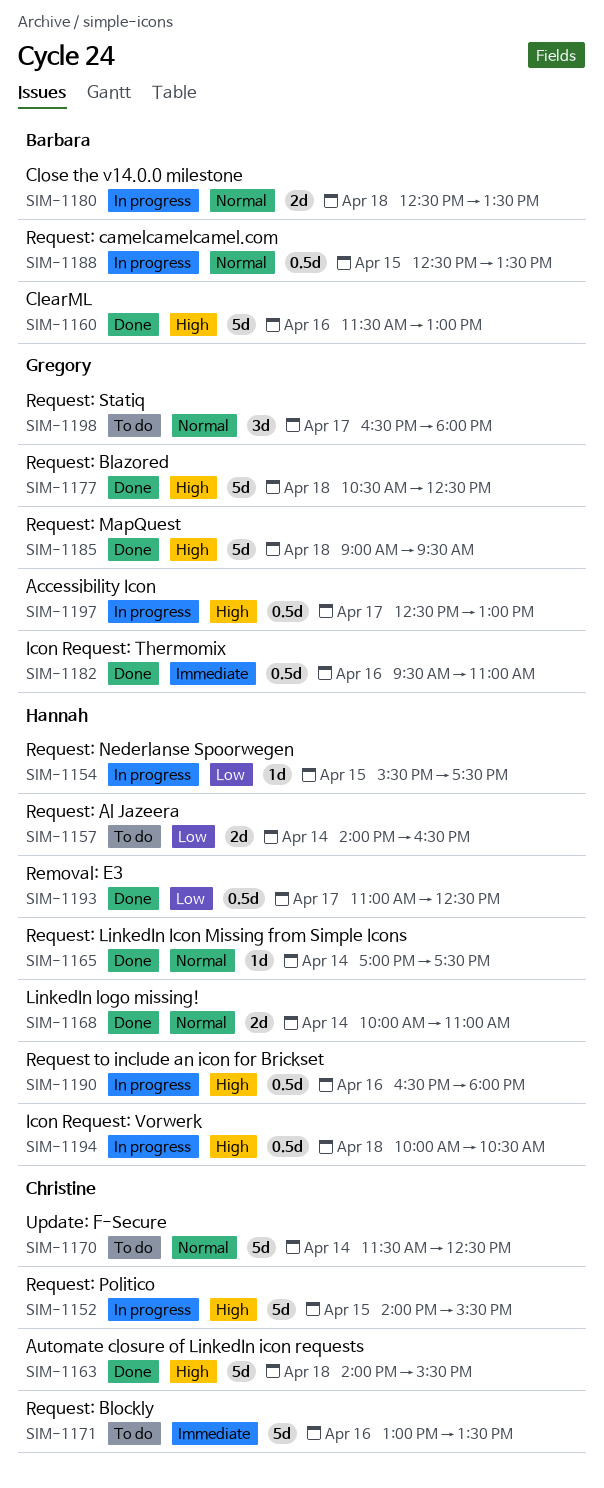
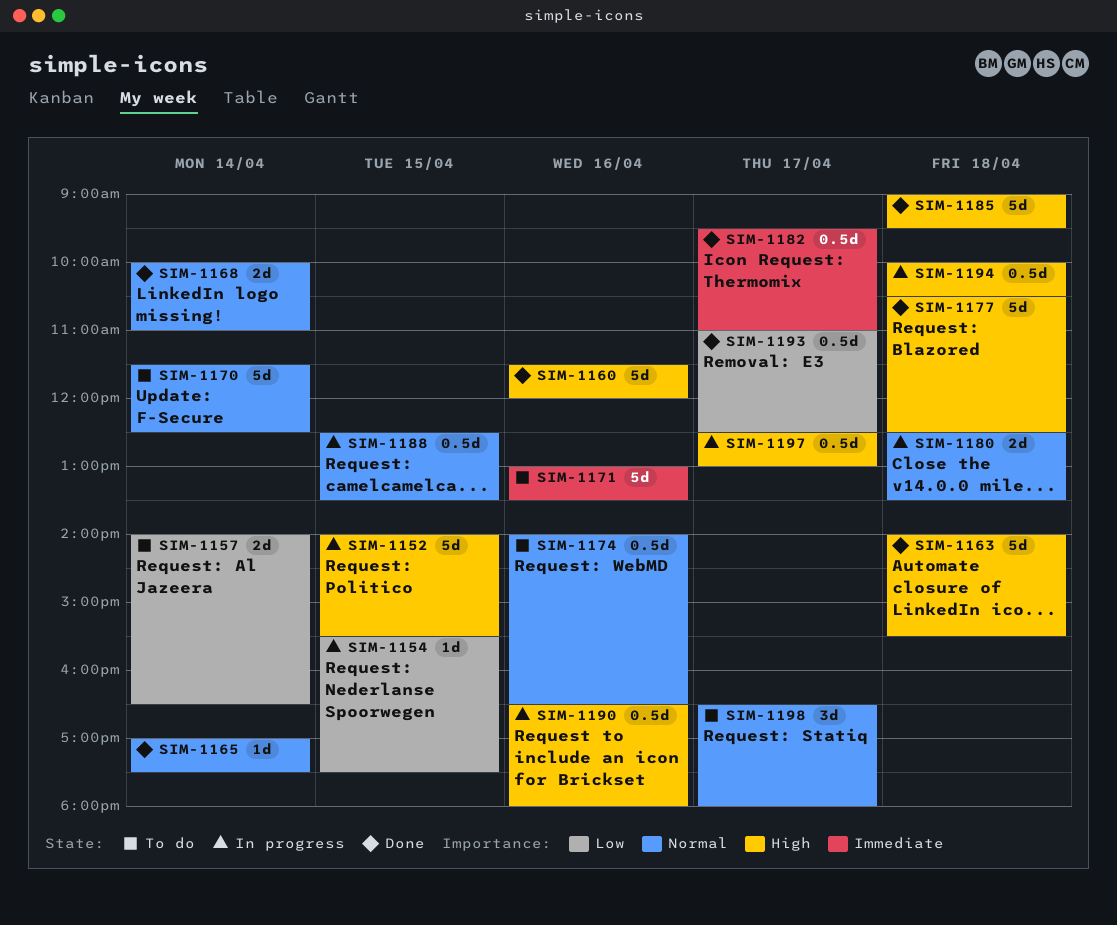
SIM-1160, ends: 13:00 -> 12:00
SIM-1174: none -> present
SIM-1182, day: Apr 16 -> Apr 17

